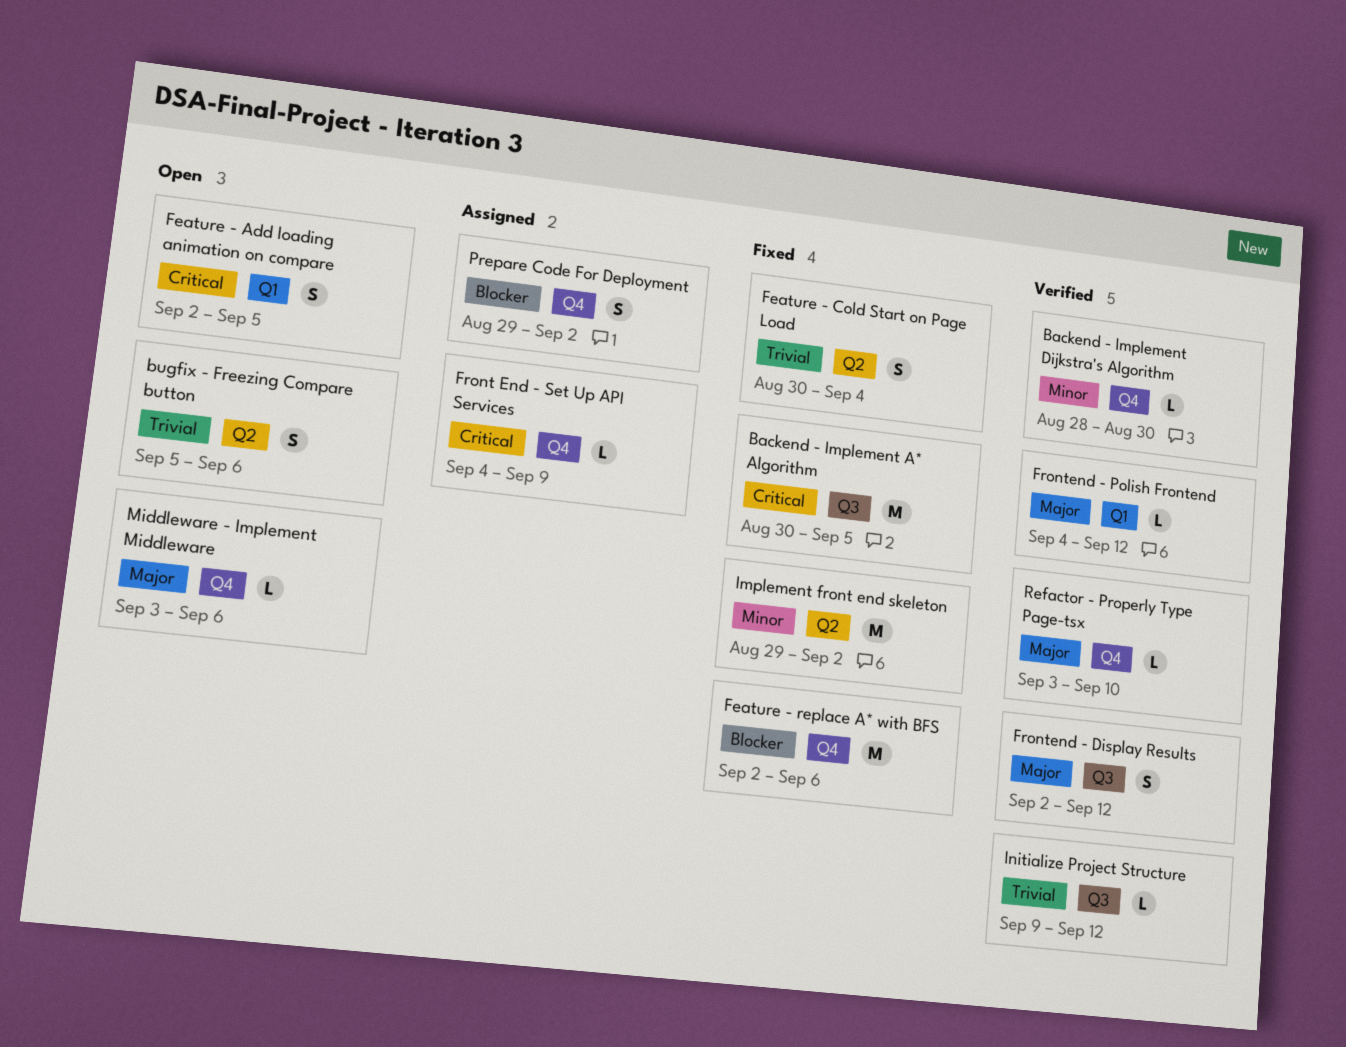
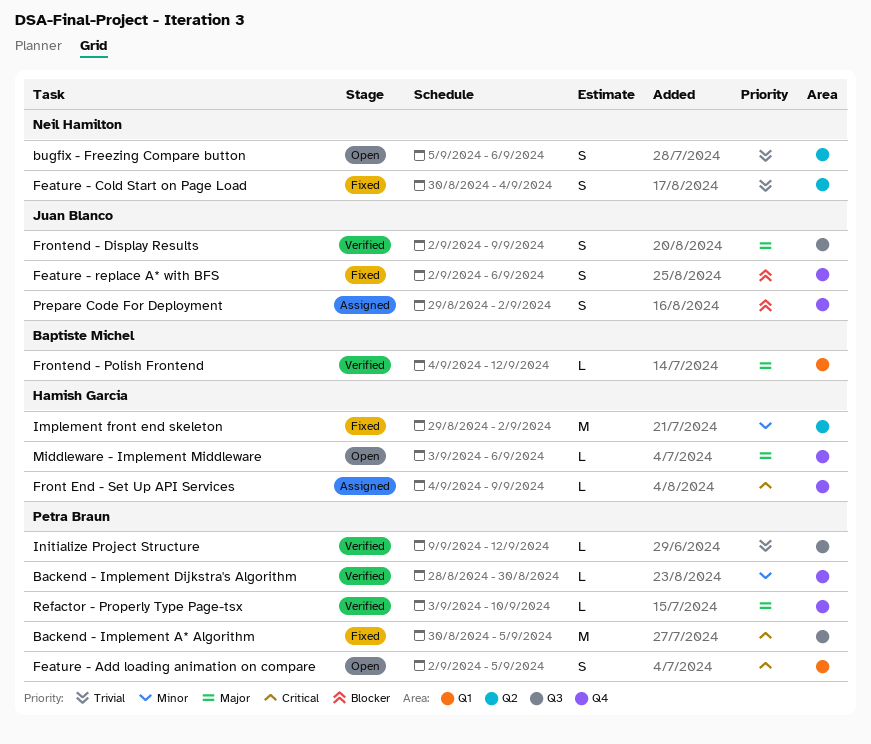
Feature - replace A* with BFS, estimate: M -> S
Frontend - Display Results, due: Sep 12 -> Sep 9

